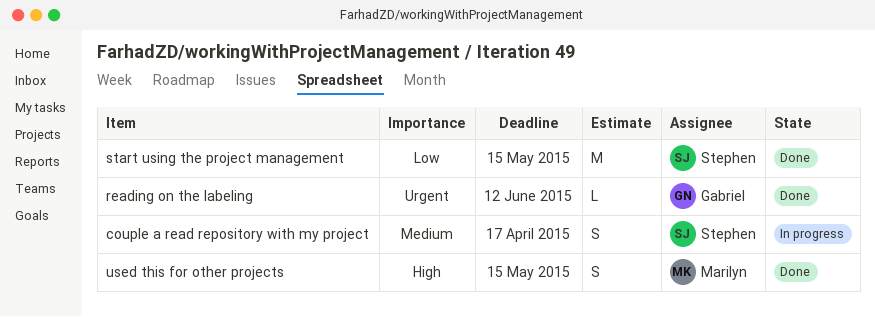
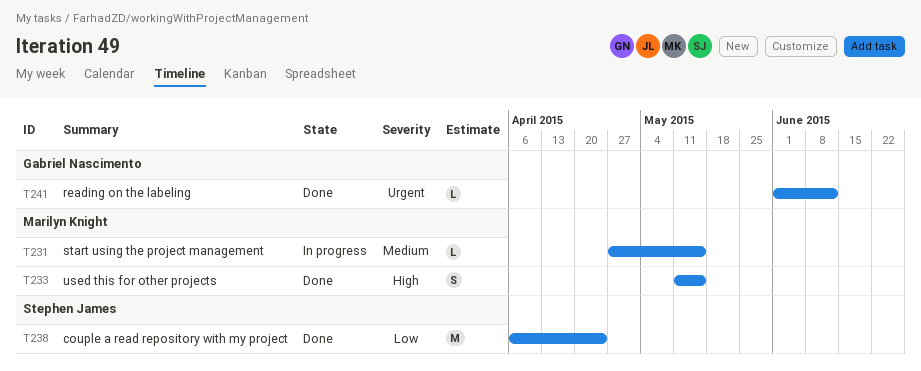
couple a read repository with my project, status: In progress -> Done
couple a read repository with my project, priority: Medium -> Low
couple a read repository with my project, estimate: S -> M
couple a read repository with my project, due: Apr 17 -> Apr 24
start using the project management, status: Done -> In progress
start using the project management, owner: Stephen James -> Marilyn Knight
start using the project management, priority: Low -> Medium
start using the project management, estimate: M -> L

